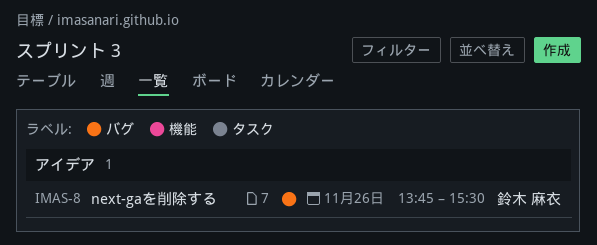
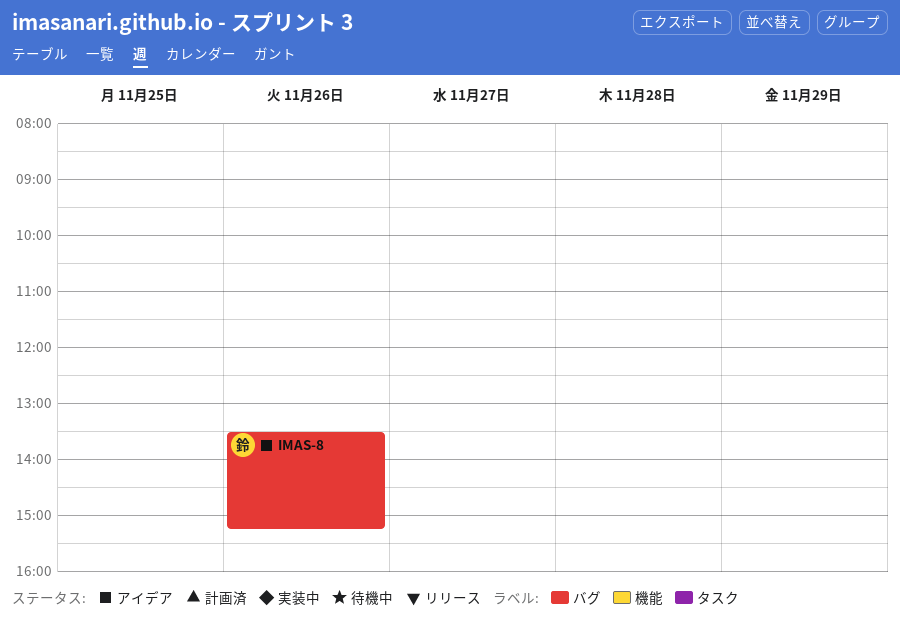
IMAS-8, begins: 13:45 -> 13:30
IMAS-8, ends: 15:30 -> 15:15

